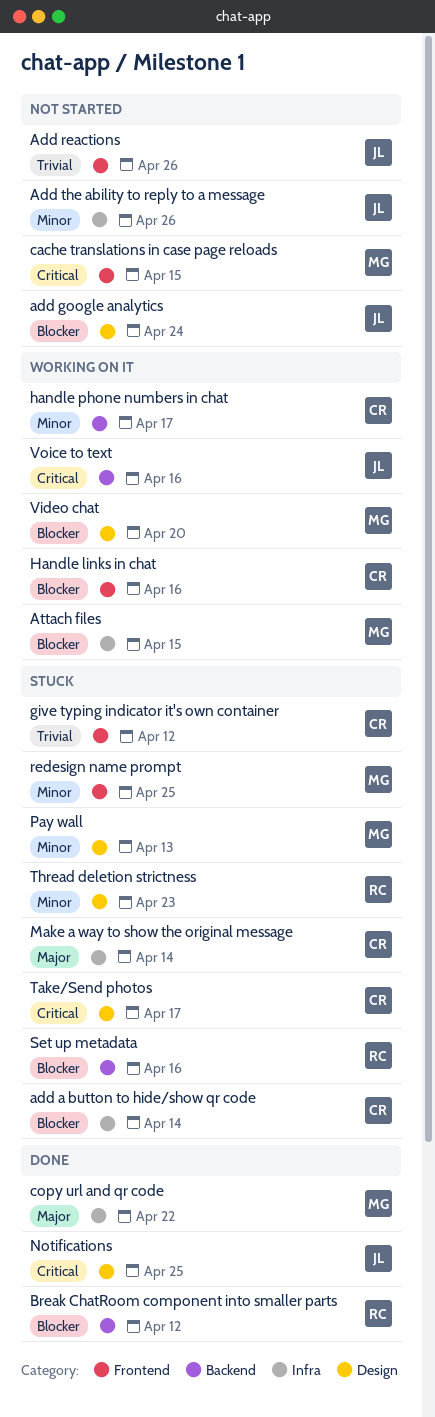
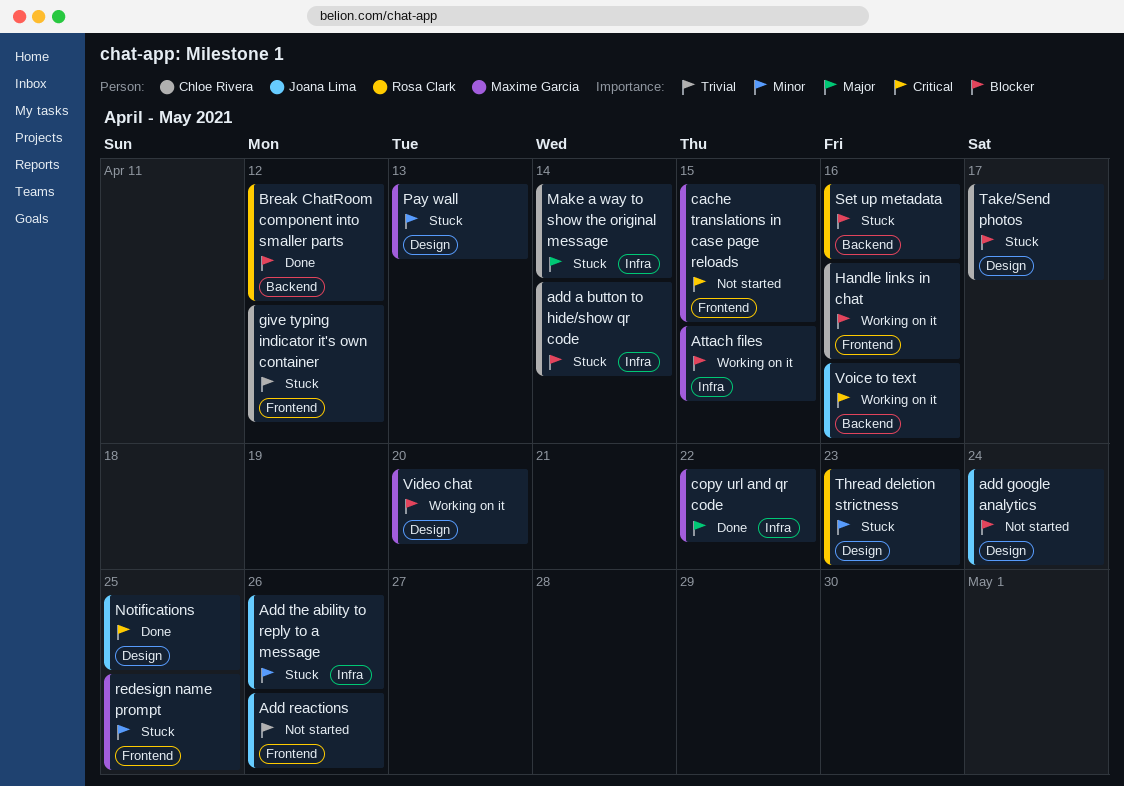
Add the ability to reply to a message, status: Not started -> Stuck
handle phone numbers in chat: present -> none
Take/Send photos, priority: Critical -> Blocker

